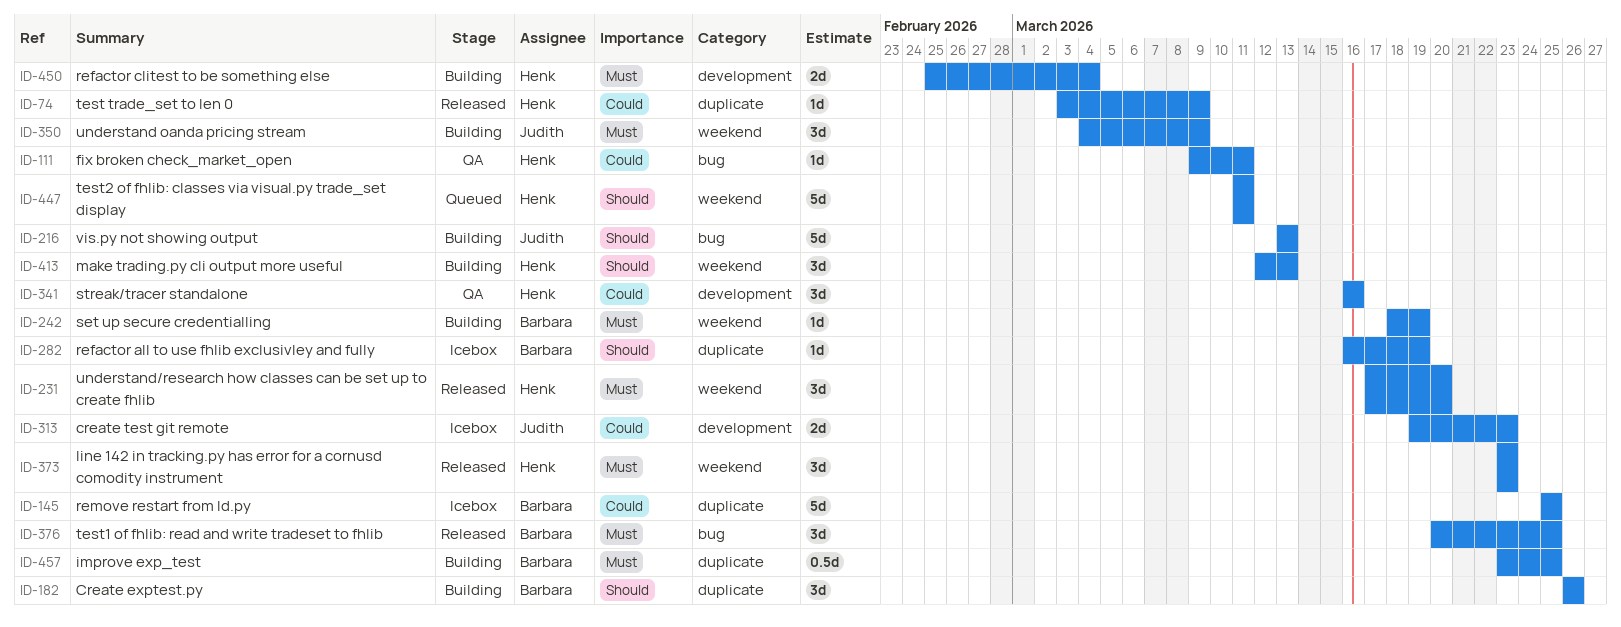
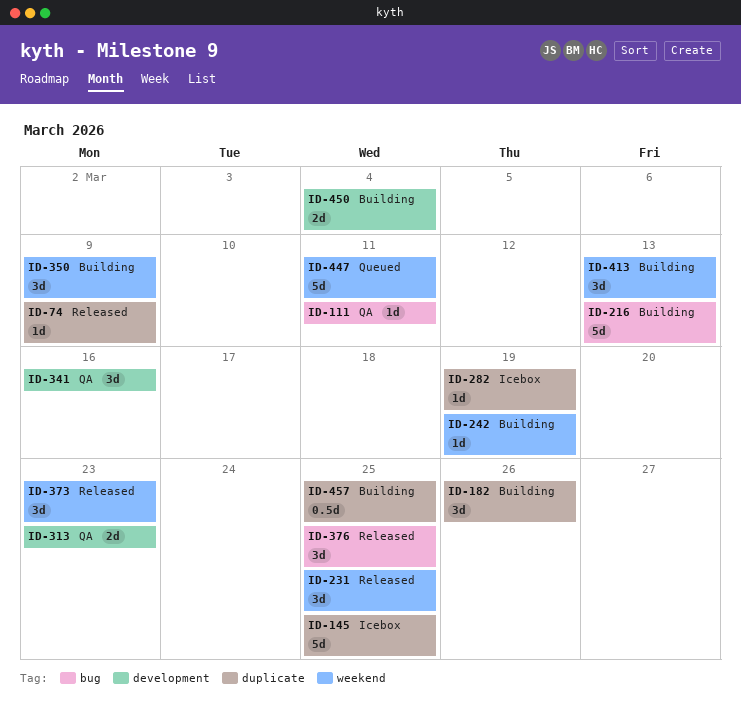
ID-231, due: Mar 20 -> Mar 25
ID-313, status: Icebox -> QA

